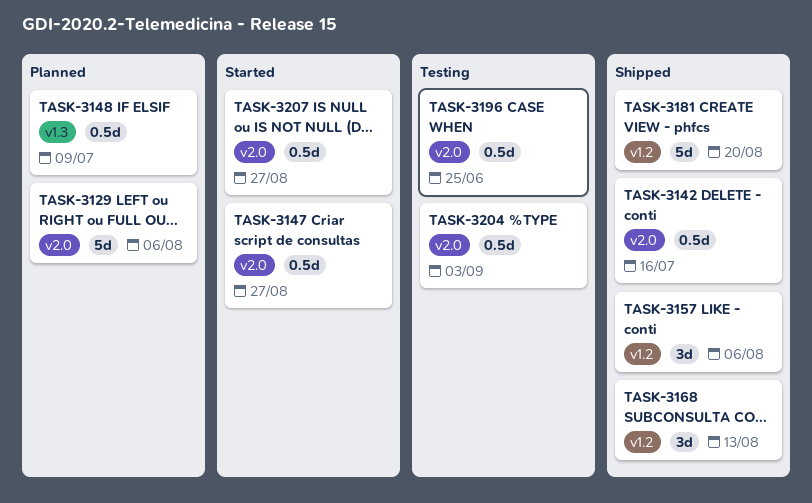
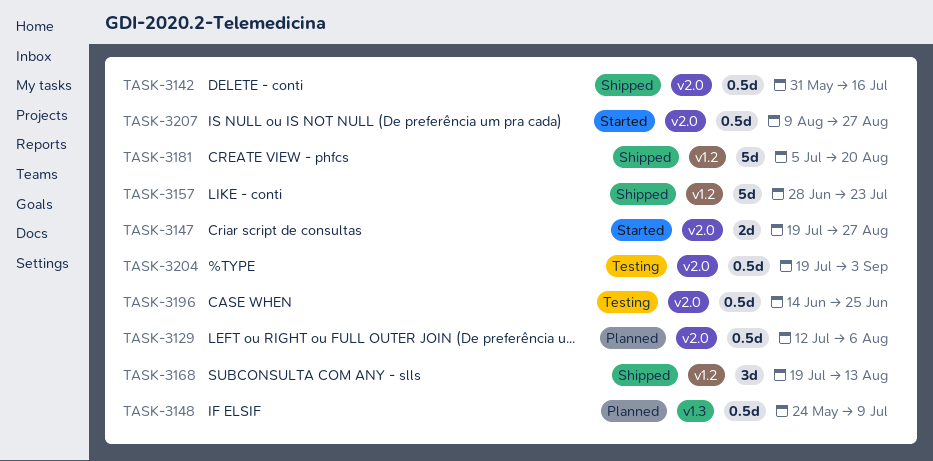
TASK-3129, estimate: 5d -> 0.5d
TASK-3147, estimate: 0.5d -> 2d
TASK-3157, estimate: 3d -> 5d
TASK-3157, due: Aug 6 -> Jul 23

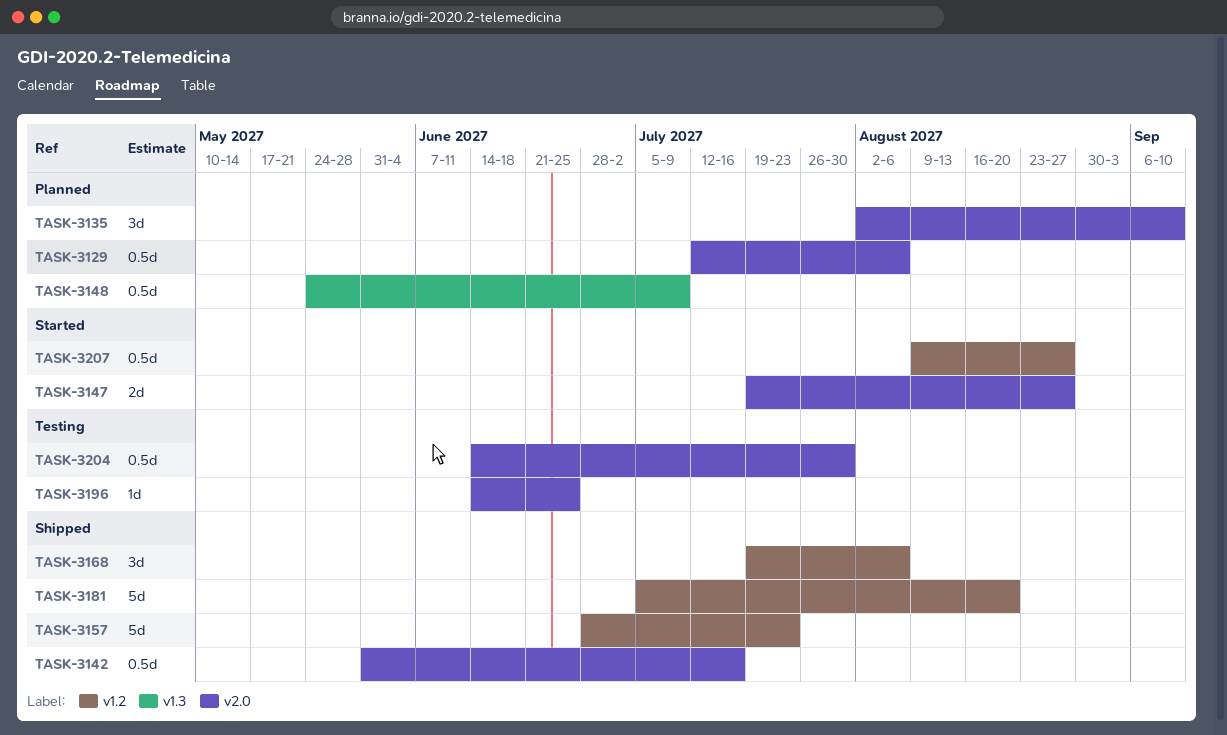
TASK-3135: none -> present
TASK-3168, due: Aug 13 -> Aug 6
TASK-3196, estimate: 0.5d -> 1d
TASK-3204, start: Jul 19 -> Jun 14
TASK-3204, due: Sep 3 -> Jul 30
TASK-3207, label: v2.0 -> v1.2

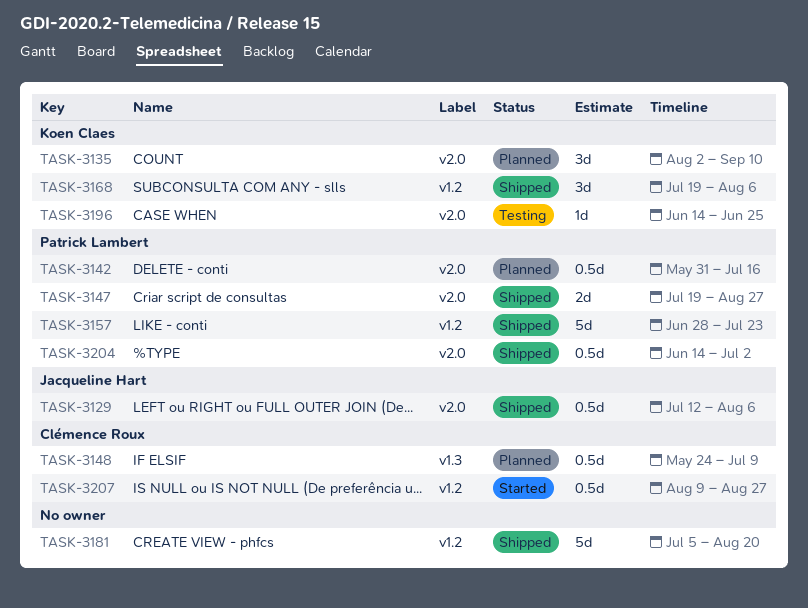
TASK-3129, status: Planned -> Shipped
TASK-3142, status: Shipped -> Planned
TASK-3147, status: Started -> Shipped
TASK-3204, status: Testing -> Shipped
TASK-3204, due: Jul 30 -> Jul 2

